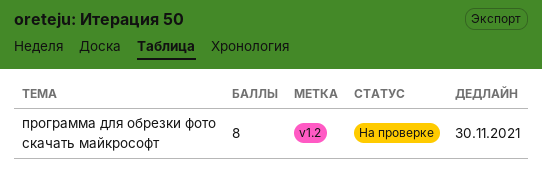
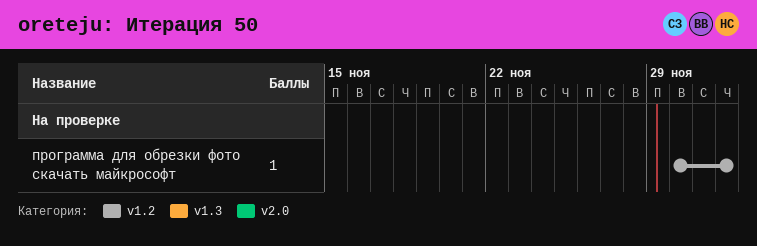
программа для обрезки фото скачать майкрософт, estimate: 8 -> 1
программа для обрезки фото скачать майкрософт, due: Nov 30 -> Dec 2

